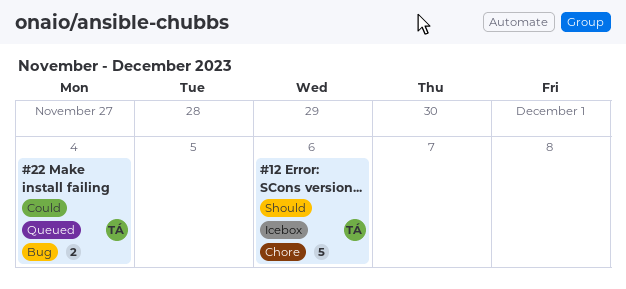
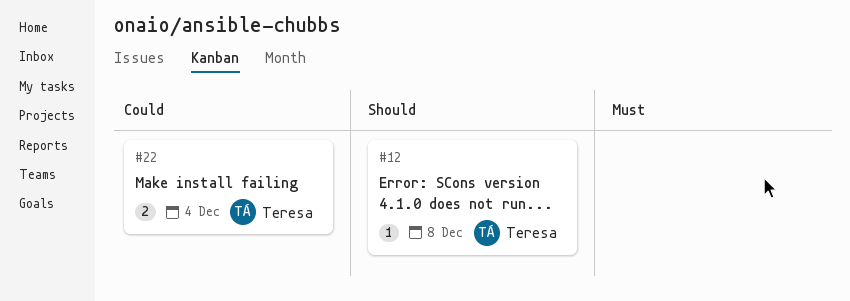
#12, estimate: 5 -> 1
#12, due: Dec 6 -> Dec 8

